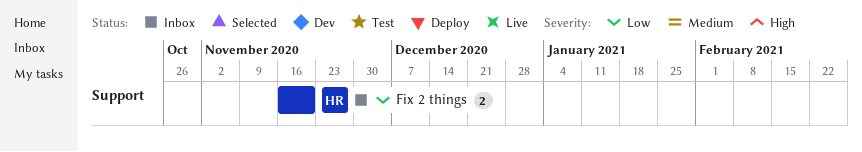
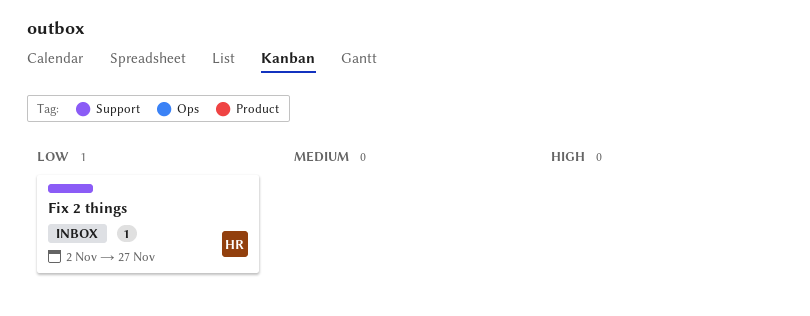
Fix 2 things, estimate: 2 -> 1
Fix 2 things, start: Nov 16 -> Nov 2
Fix 2 things, due: Nov 20 -> Nov 27

